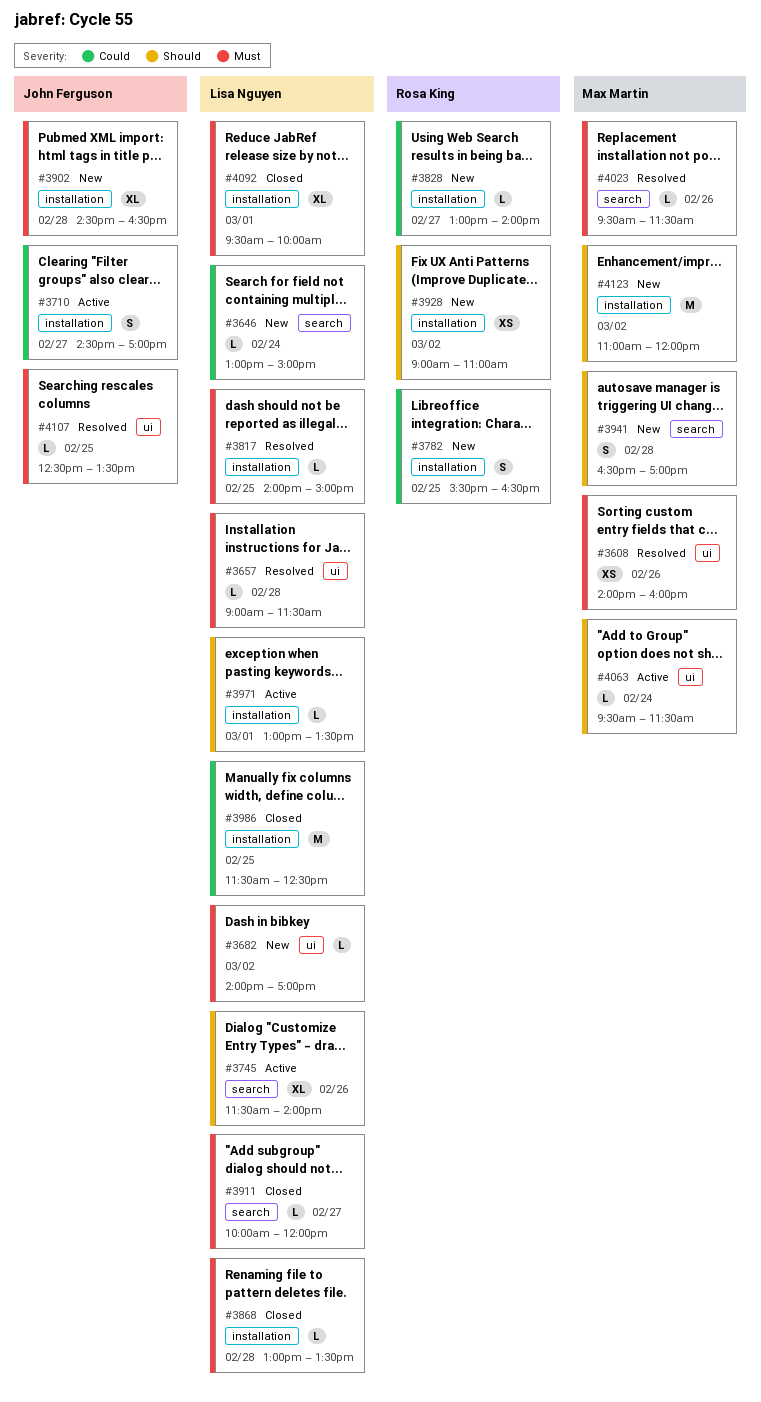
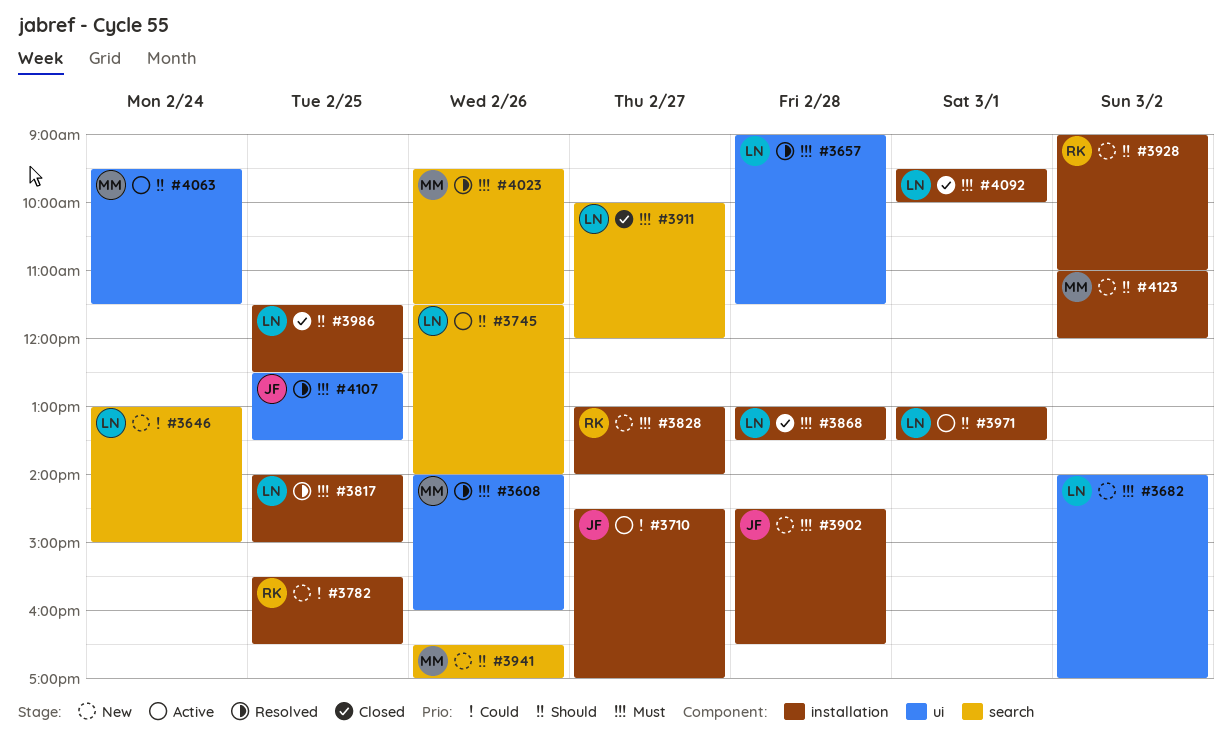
#3828, priority: Could -> Must
#3941, day: Feb 28 -> Feb 26
#3986, priority: Could -> Should

